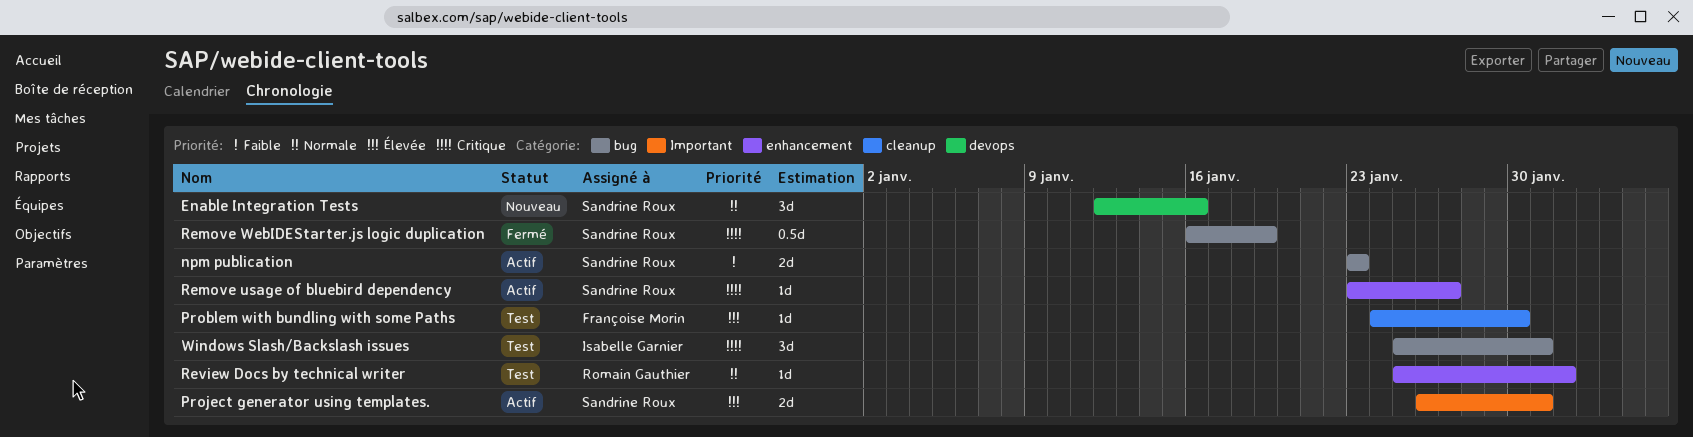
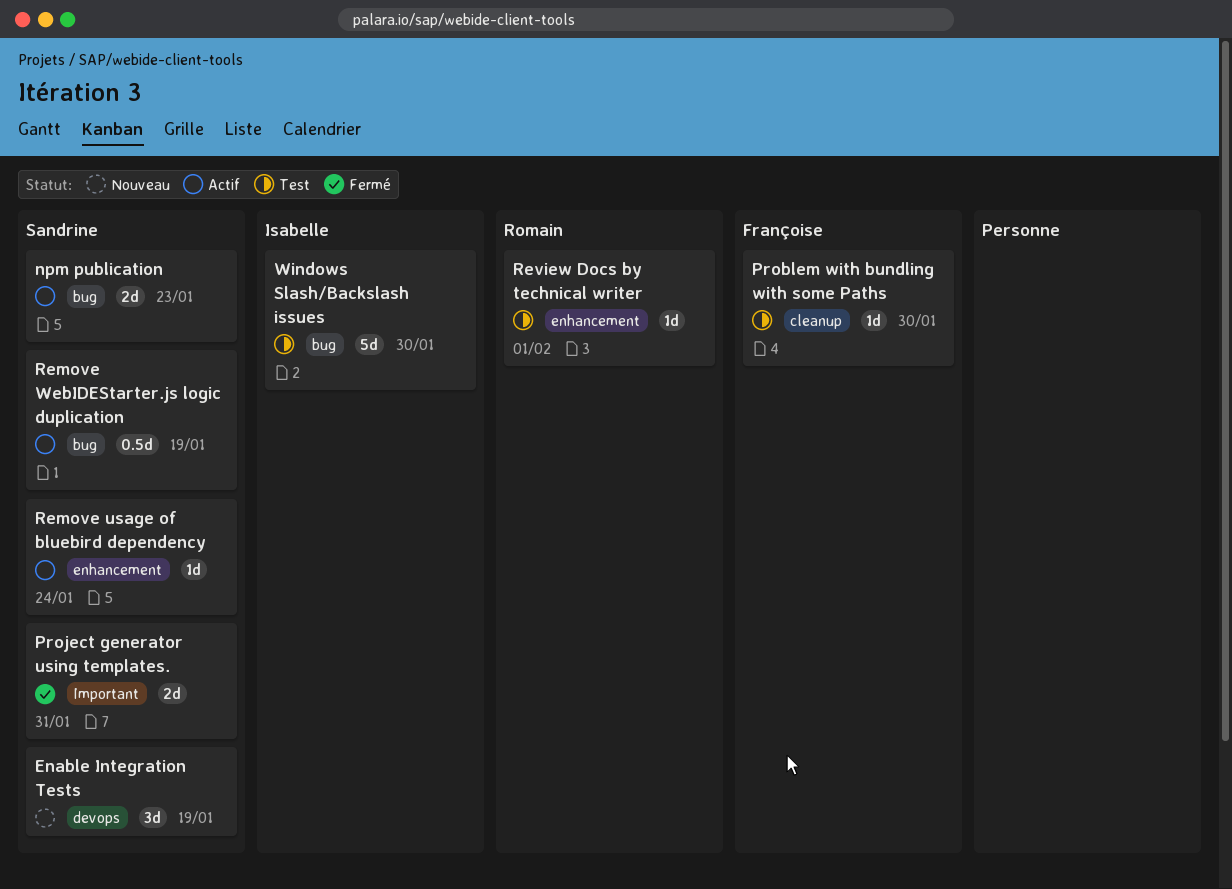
Enable Integration Tests, due: Jan 16 -> Jan 19
Project generator using templates., status: Actif -> Fermé
Remove usage of bluebird dependency, due: Jan 27 -> Jan 24
Remove WebIDEStarter.js logic duplication, status: Fermé -> Actif
Windows Slash/Backslash issues, estimate: 3d -> 5d
Windows Slash/Backslash issues, due: Jan 31 -> Jan 30

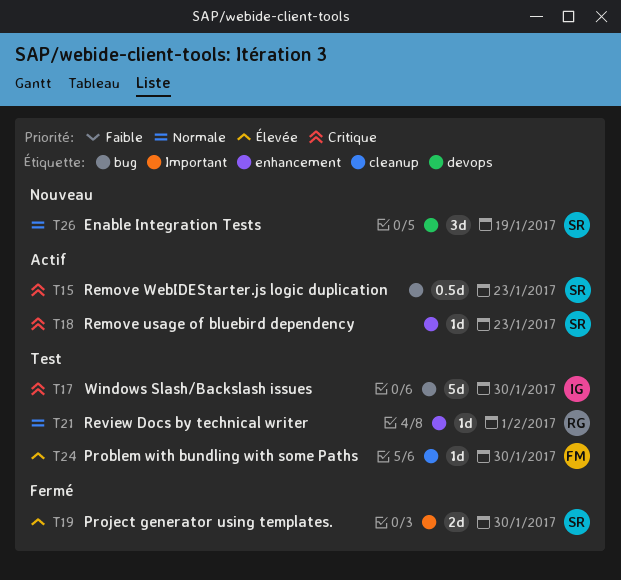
npm publication: present -> none
Project generator using templates., due: Jan 31 -> Jan 30
Remove usage of bluebird dependency, due: Jan 24 -> Jan 23
Remove WebIDEStarter.js logic duplication, due: Jan 19 -> Jan 23

